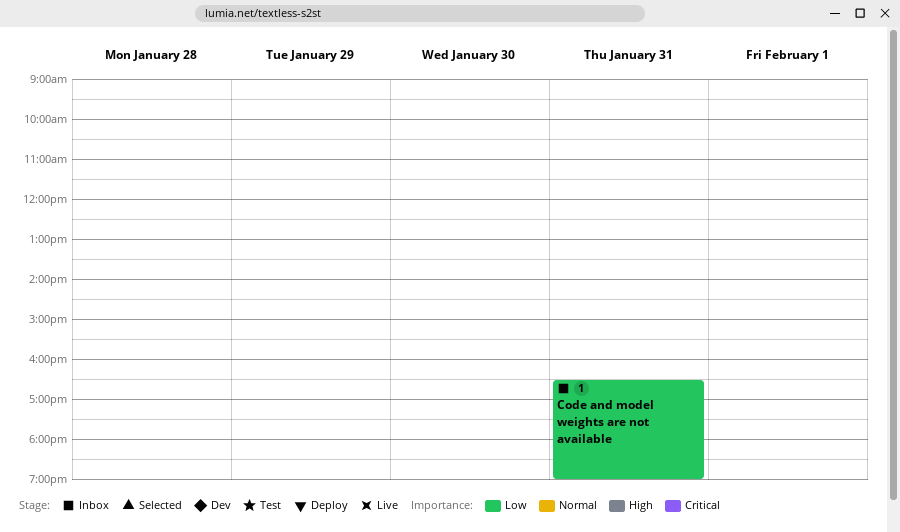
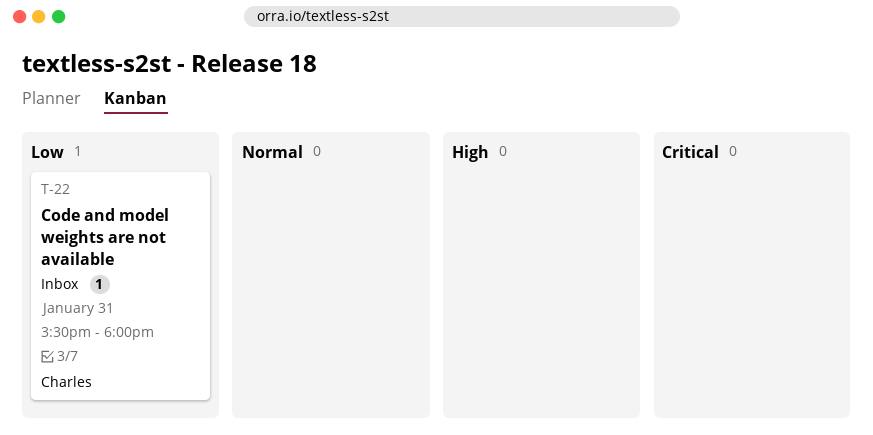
Code and model weights are not available, begins: 16:30 -> 15:30
Code and model weights are not available, ends: 19:00 -> 18:00

